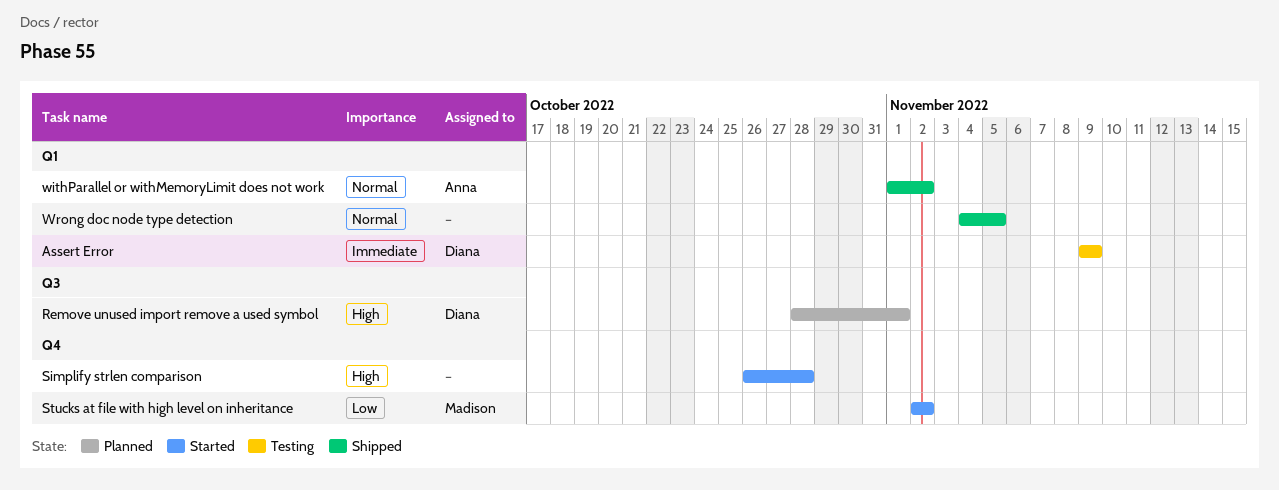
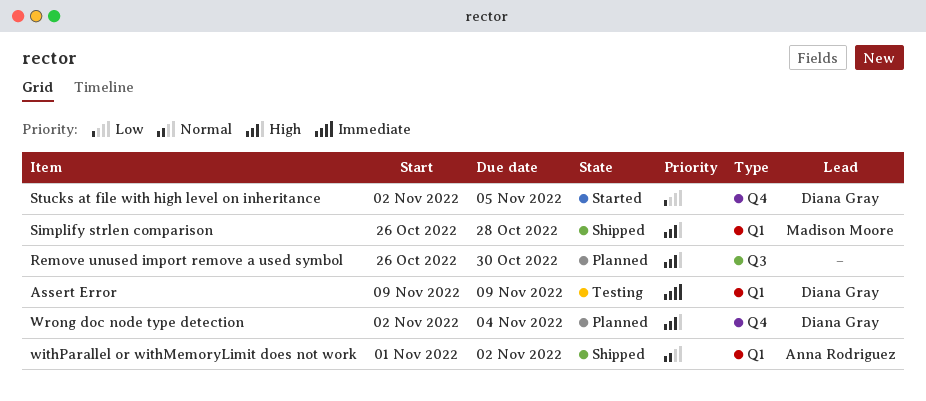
Remove unused import remove a used symbol, owner: Diana Gray -> none
Remove unused import remove a used symbol, start: Oct 28 -> Oct 26
Remove unused import remove a used symbol, due: Nov 1 -> Oct 30
Simplify strlen comparison, status: Started -> Shipped
Simplify strlen comparison, owner: none -> Madison Moore
Simplify strlen comparison, label: Q4 -> Q1
Stucks at file with high level on inheritance, owner: Madison Moore -> Diana Gray
Stucks at file with high level on inheritance, due: Nov 2 -> Nov 5
Wrong doc node type detection, status: Shipped -> Planned
Wrong doc node type detection, owner: none -> Diana Gray
Wrong doc node type detection, priority: Normal -> High
Wrong doc node type detection, label: Q1 -> Q4
Wrong doc node type detection, start: Nov 4 -> Nov 2
Wrong doc node type detection, due: Nov 5 -> Nov 4

